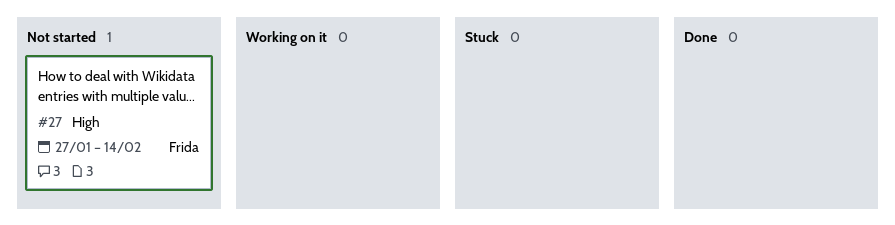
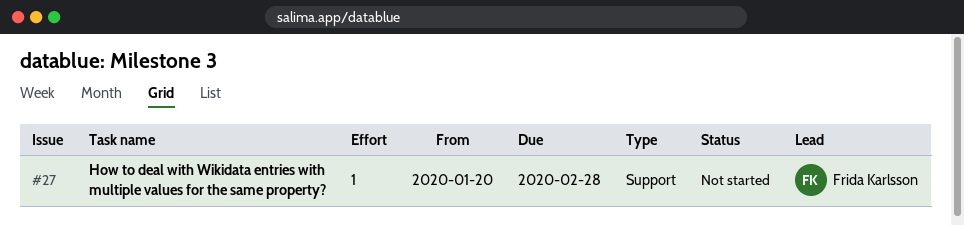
#27, start: Jan 27 -> Jan 20
#27, due: Feb 14 -> Feb 28

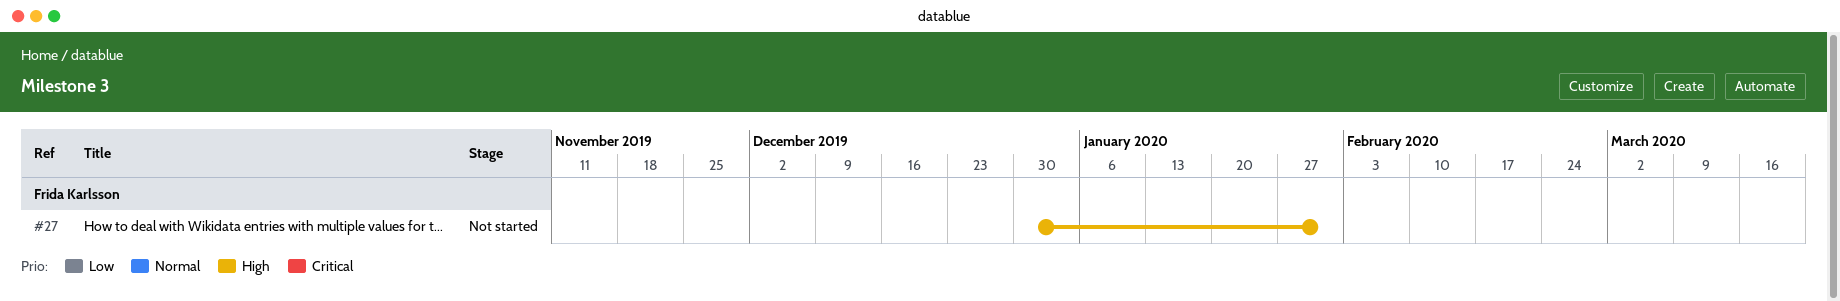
#27, start: Jan 20 -> Dec 30
#27, due: Feb 28 -> Jan 31

